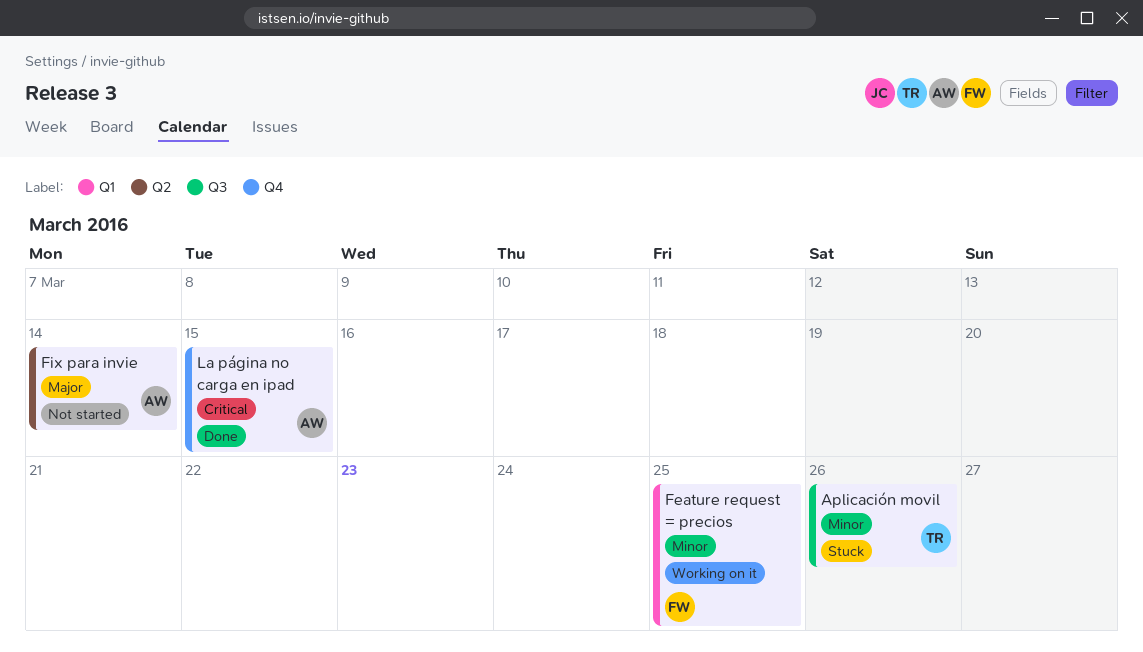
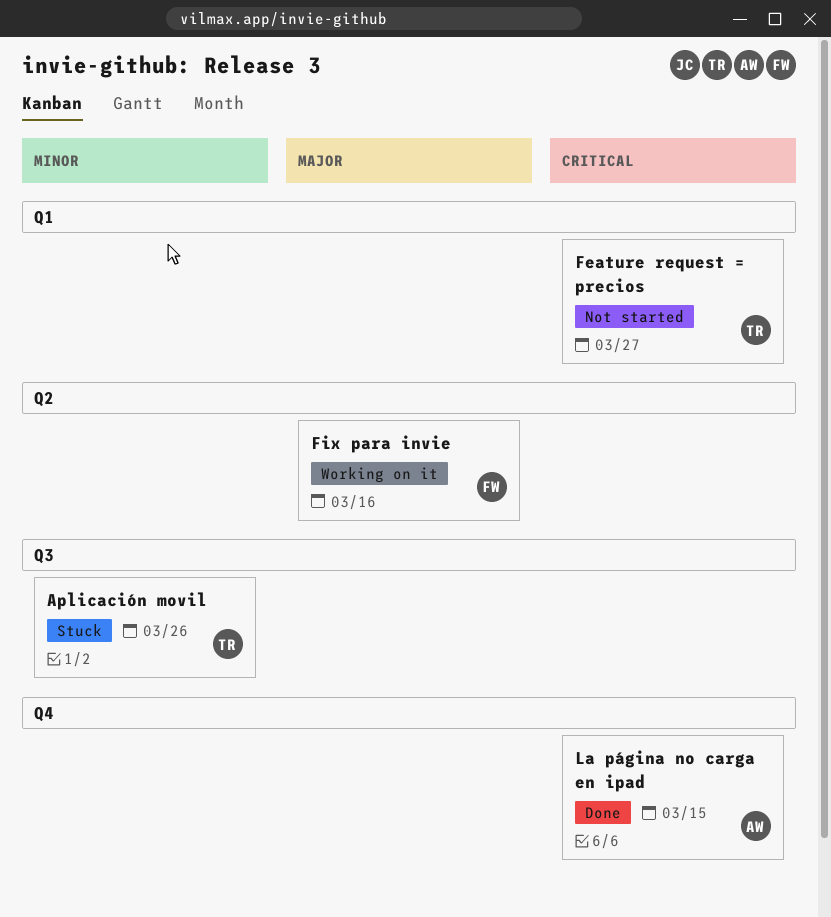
Feature request = precios, status: Working on it -> Not started
Feature request = precios, owner: FW -> TR
Feature request = precios, priority: Minor -> Critical
Feature request = precios, due: Mar 25 -> Mar 27
Fix para invie, status: Not started -> Working on it
Fix para invie, owner: AW -> FW
Fix para invie, due: Mar 14 -> Mar 16

